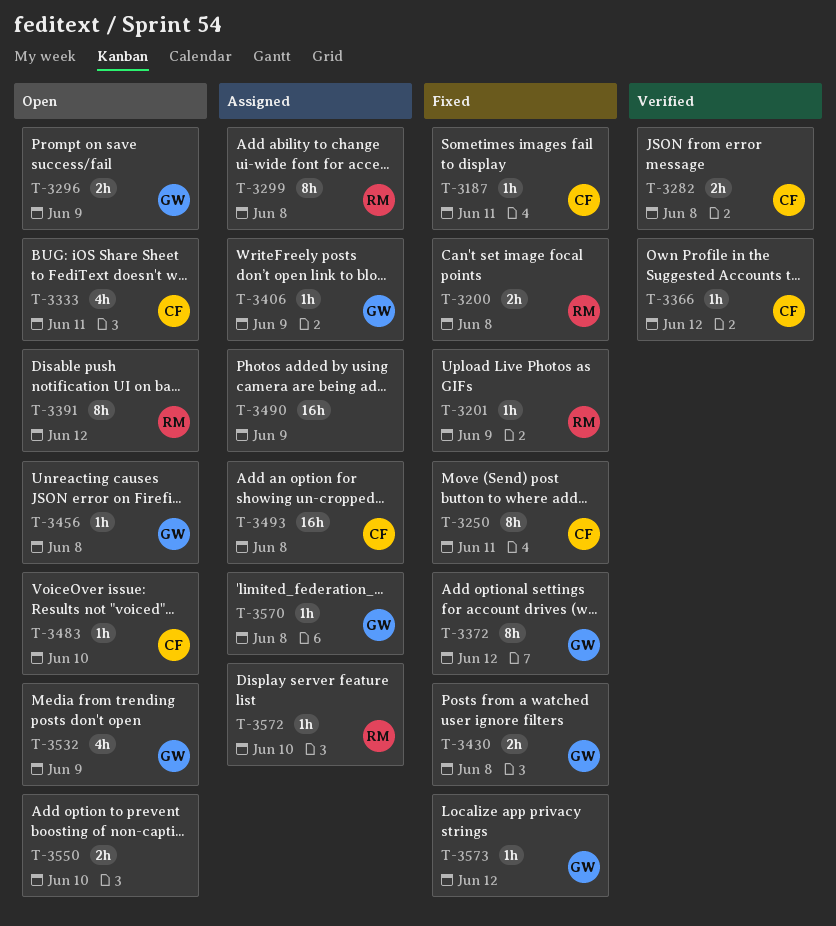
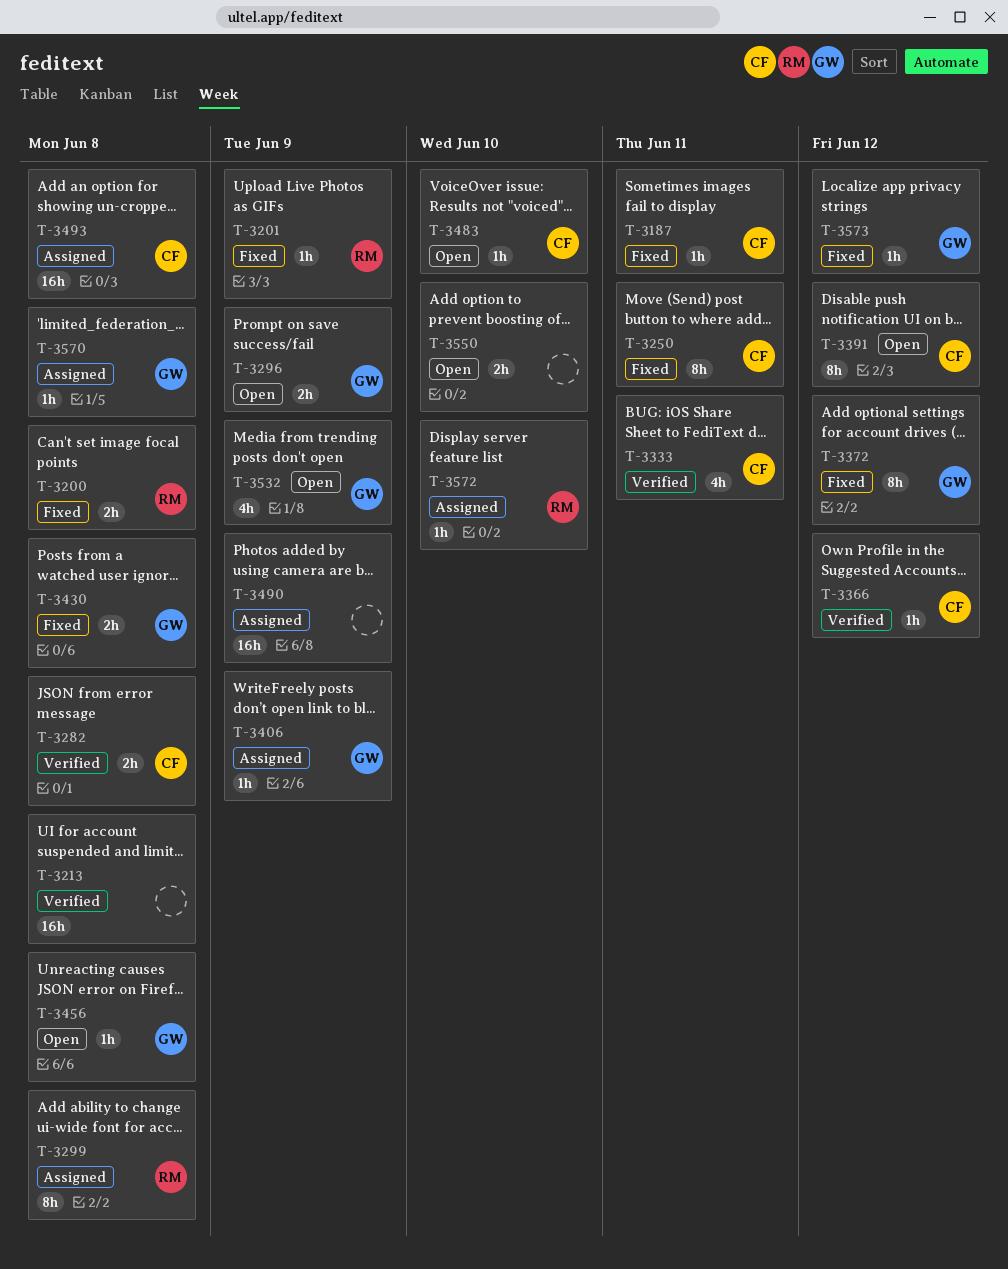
T-3213: none -> present
T-3333, status: Open -> Verified
T-3391, owner: RM -> CF

